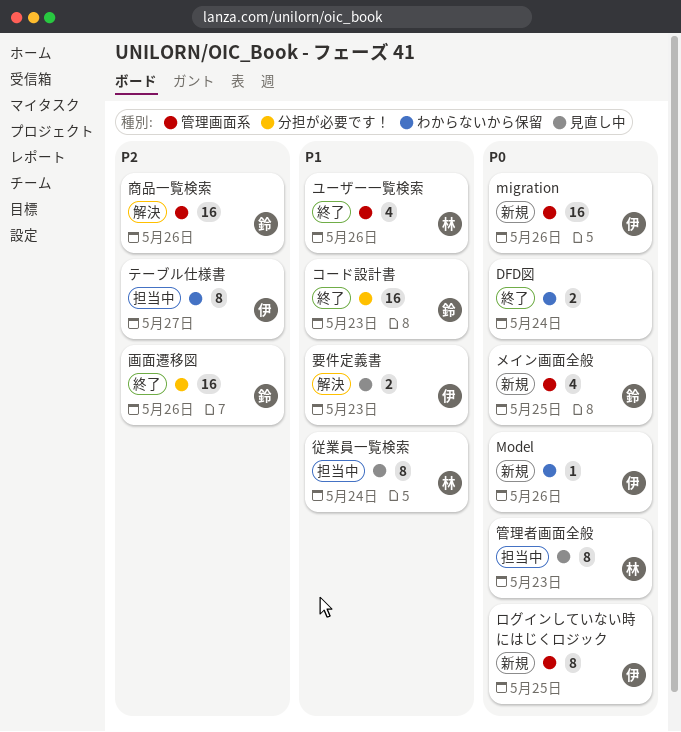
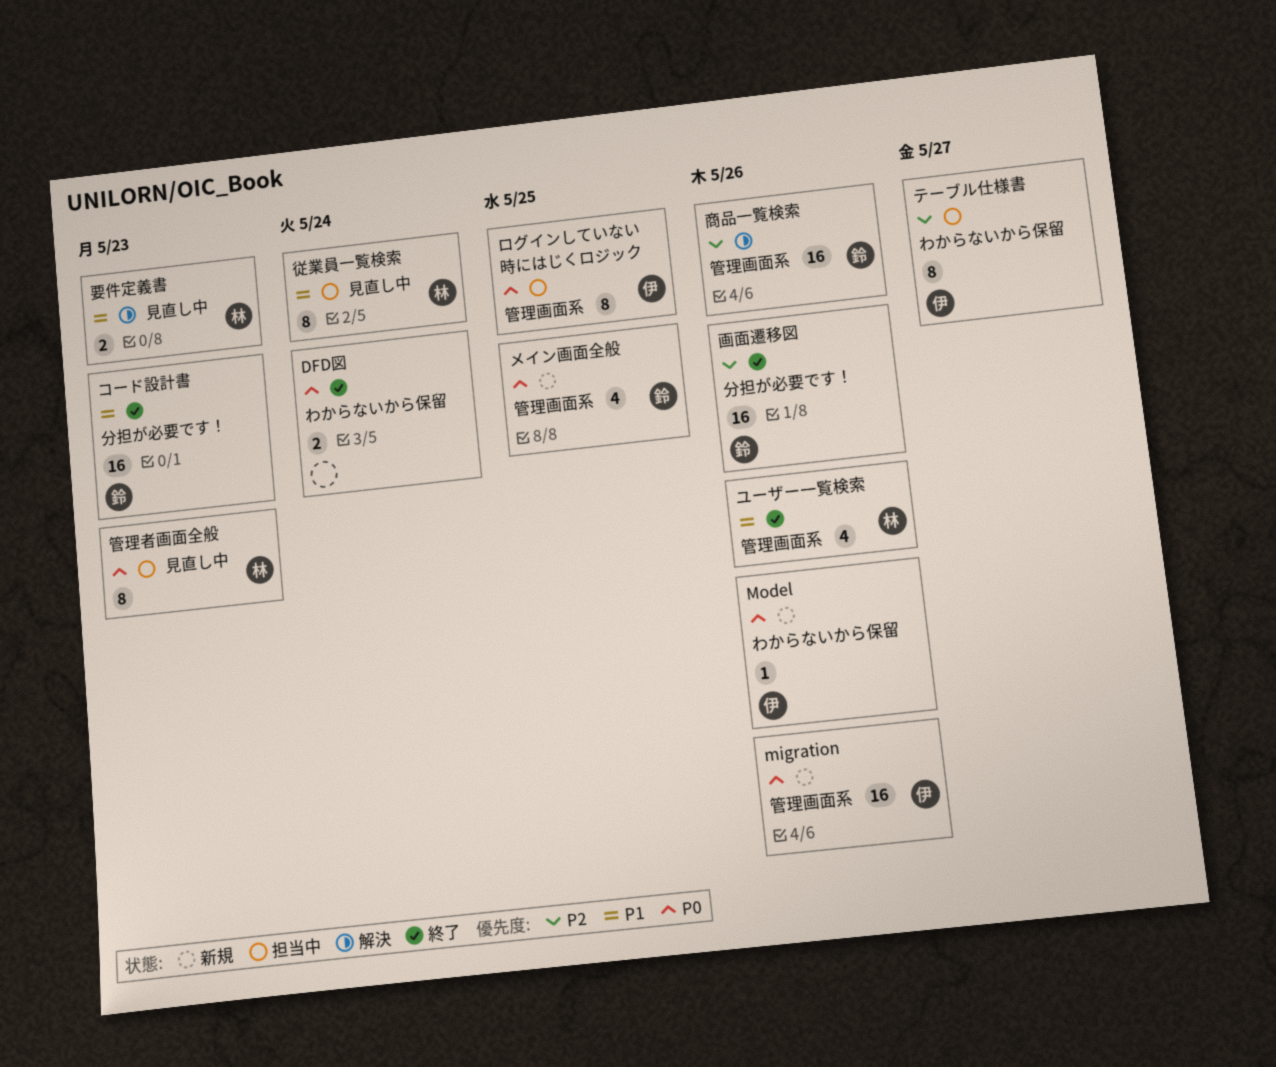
ログインしていない時にはじくロジック, status: 新規 -> 担当中
要件定義書, owner: 伊 -> 林

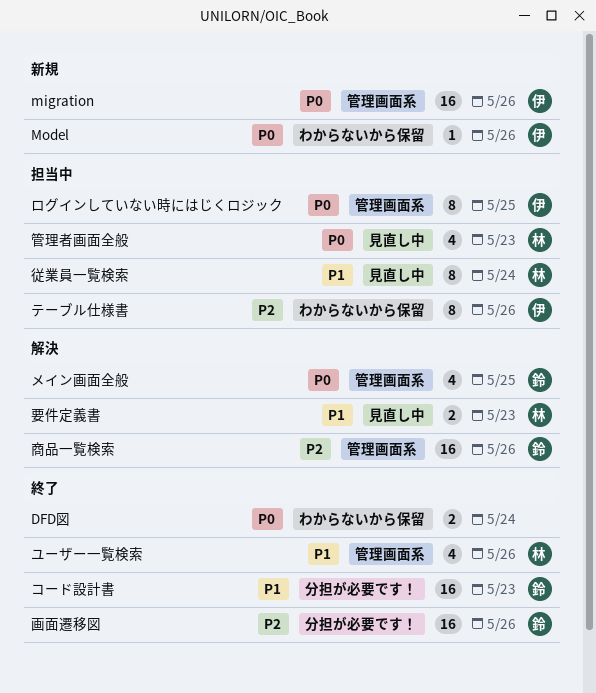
テーブル仕様書, due: May 27 -> May 26
メイン画面全般, status: 新規 -> 解決
管理者画面全般, estimate: 8 -> 4

